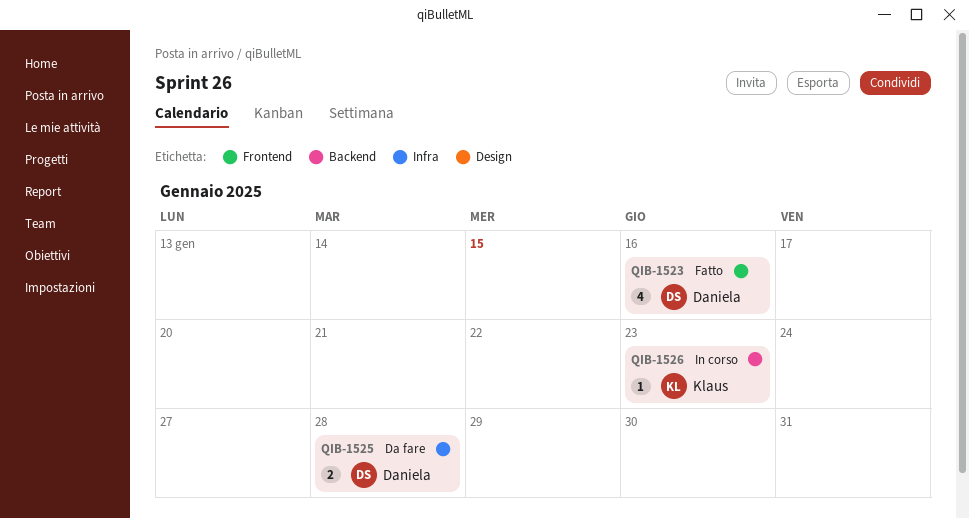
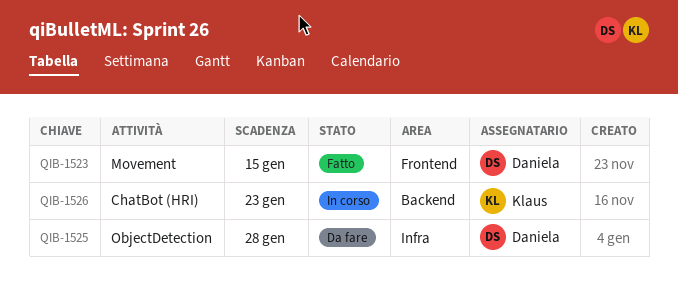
QIB-1523, due: Jan 16 -> Jan 15

